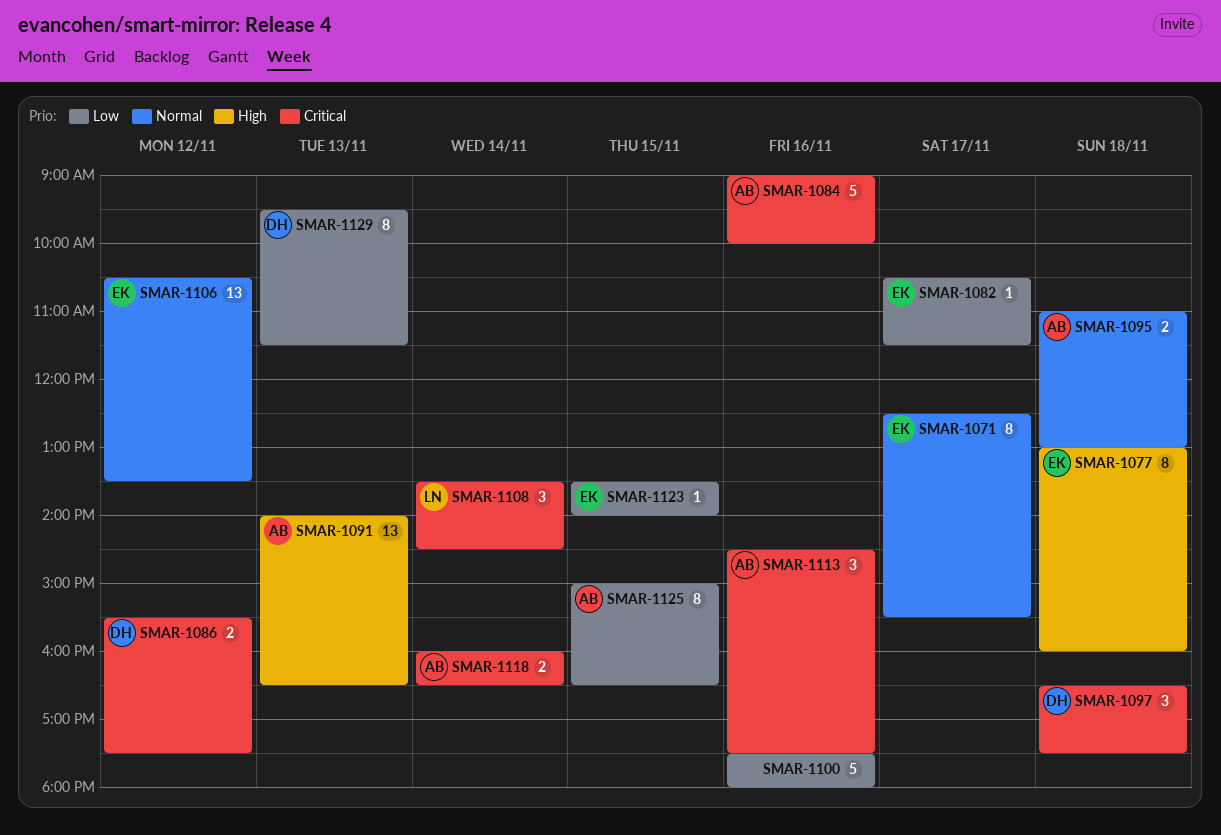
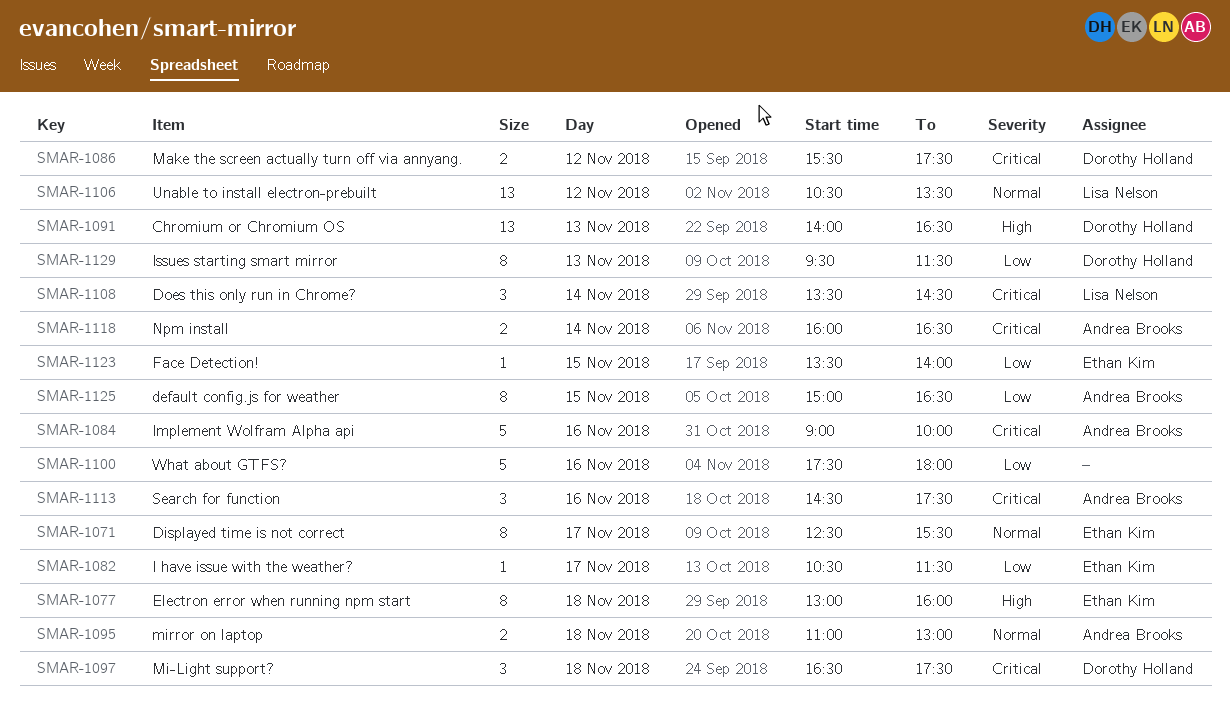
SMAR-1091, owner: Andrea Brooks -> Dorothy Holland
SMAR-1106, owner: Ethan Kim -> Lisa Nelson

